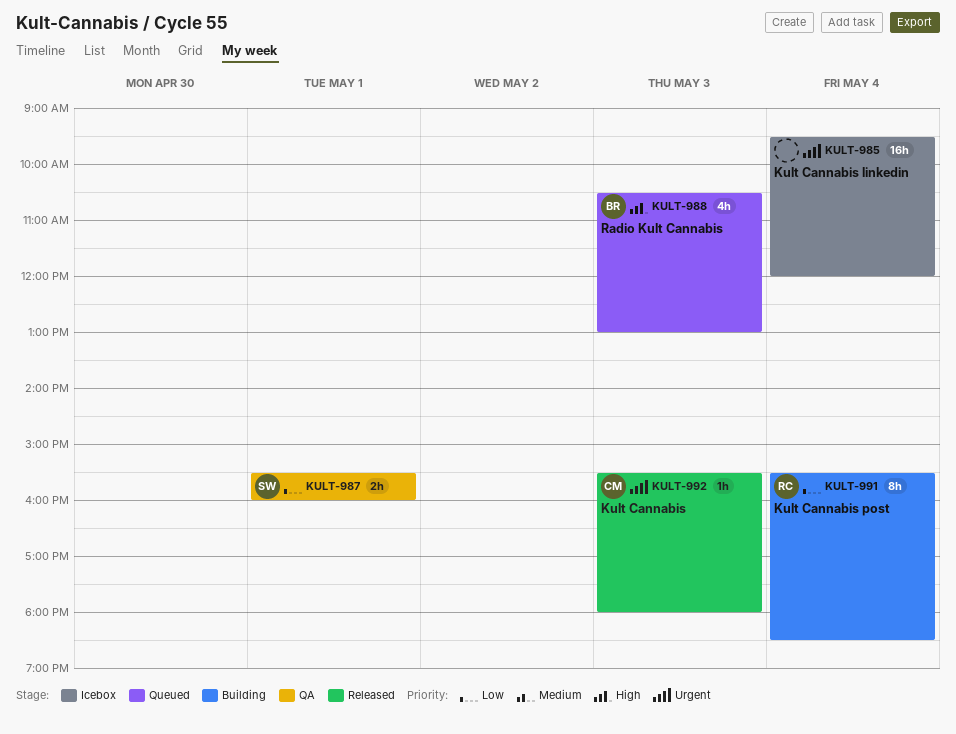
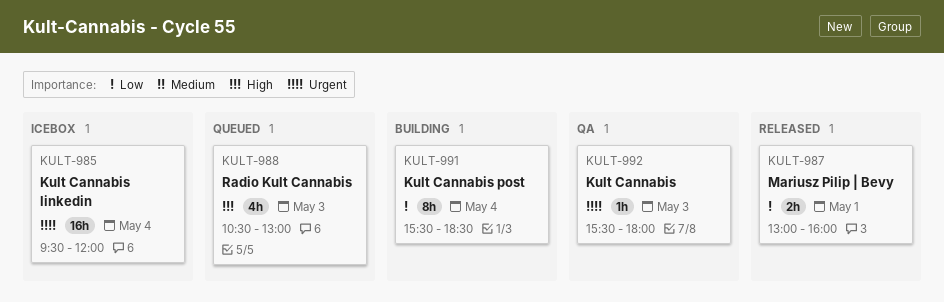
KULT-987, status: QA -> Released
KULT-987, begins: 15:30 -> 13:00
KULT-992, status: Released -> QA

